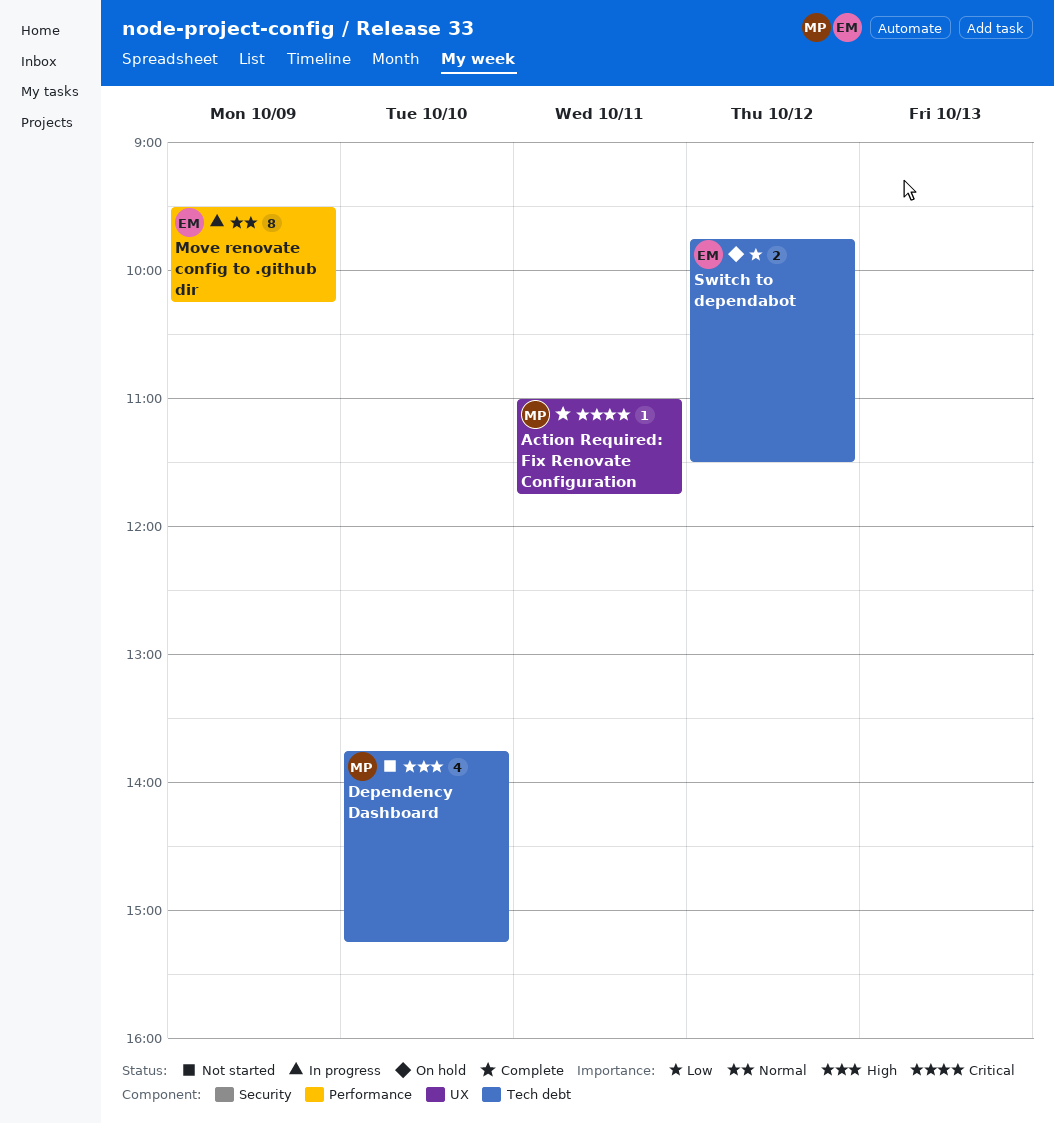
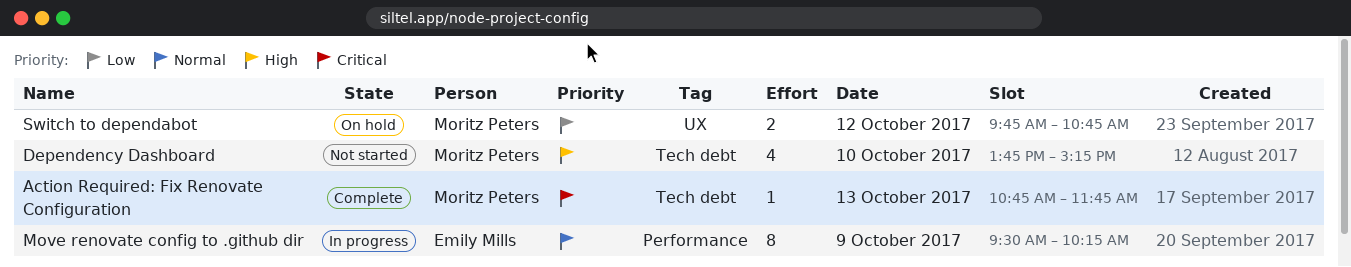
Action Required: Fix Renovate Configuration, label: UX -> Tech debt
Action Required: Fix Renovate Configuration, day: Oct 11 -> Oct 13
Action Required: Fix Renovate Configuration, begins: 11:00 -> 10:45
Switch to dependabot, owner: Emily Mills -> Moritz Peters
Switch to dependabot, label: Tech debt -> UX
Switch to dependabot, ends: 11:30 -> 10:45

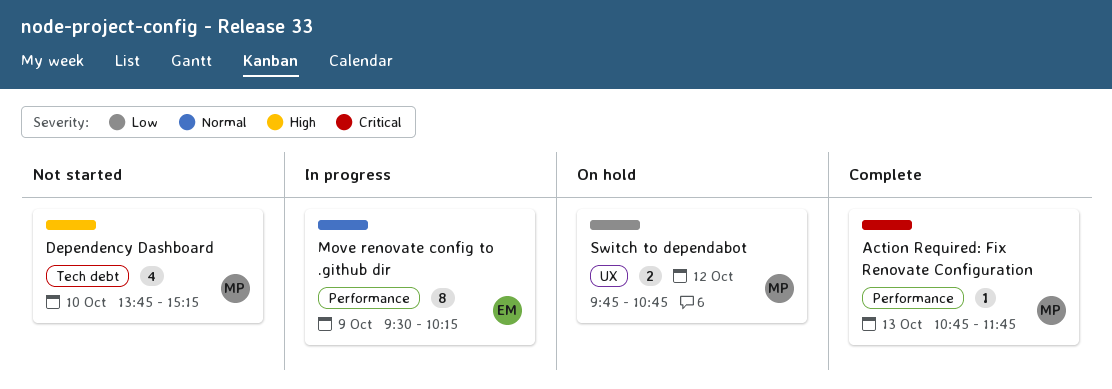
Action Required: Fix Renovate Configuration, label: Tech debt -> Performance

